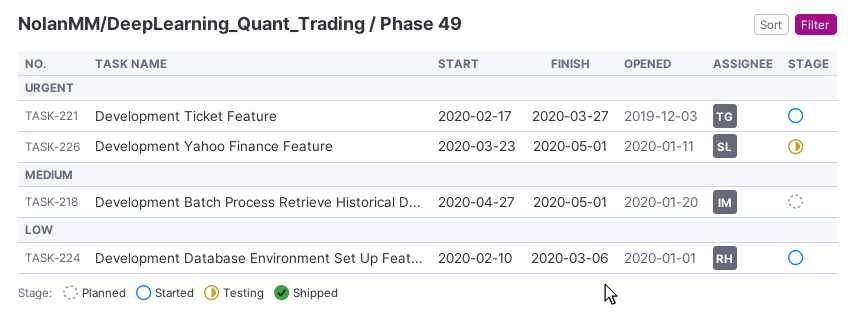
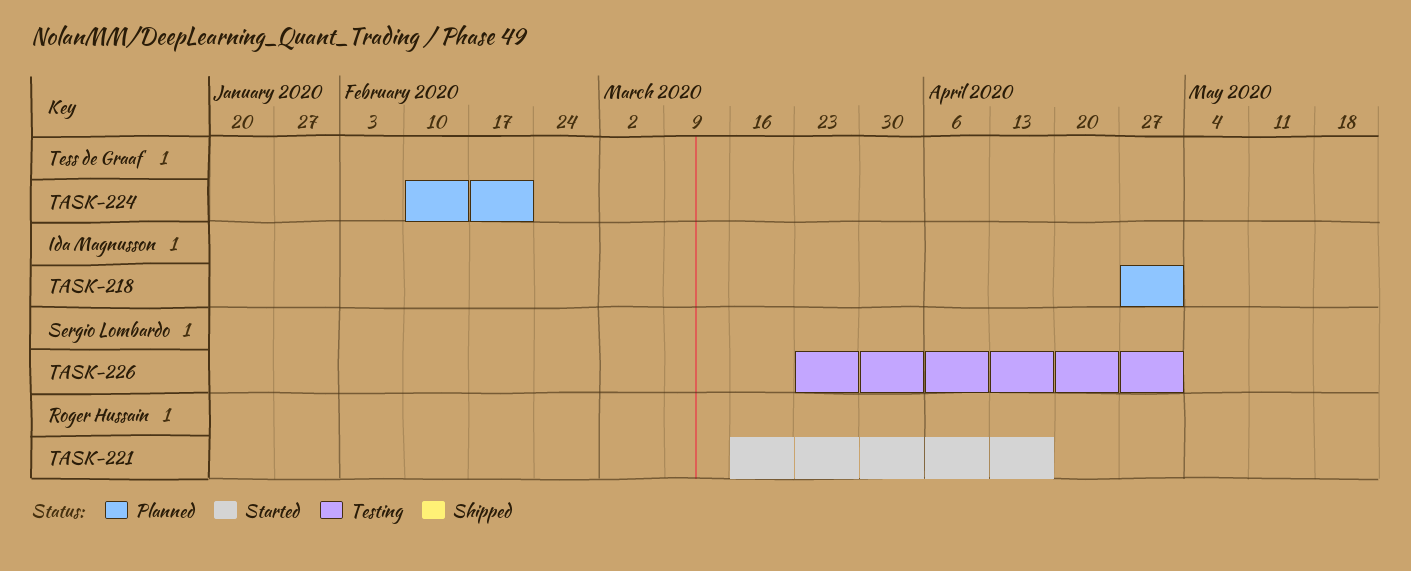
TASK-221, owner: Tess de Graaf -> Roger Hussain
TASK-221, start: Feb 17 -> Mar 16
TASK-221, due: Mar 27 -> Apr 17
TASK-224, status: Started -> Planned
TASK-224, owner: Roger Hussain -> Tess de Graaf
TASK-224, due: Mar 6 -> Feb 21

